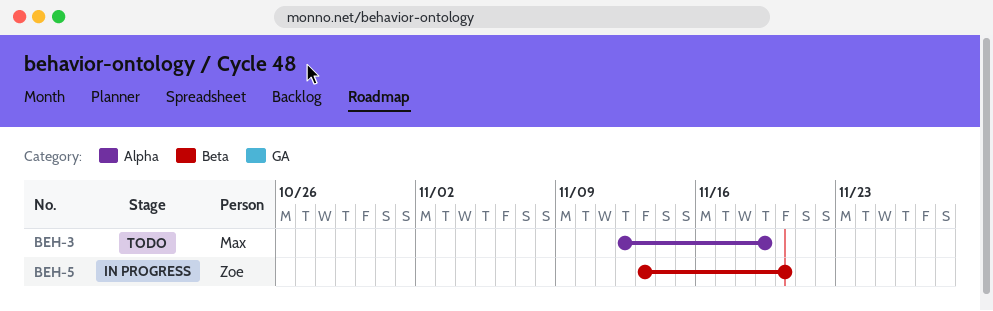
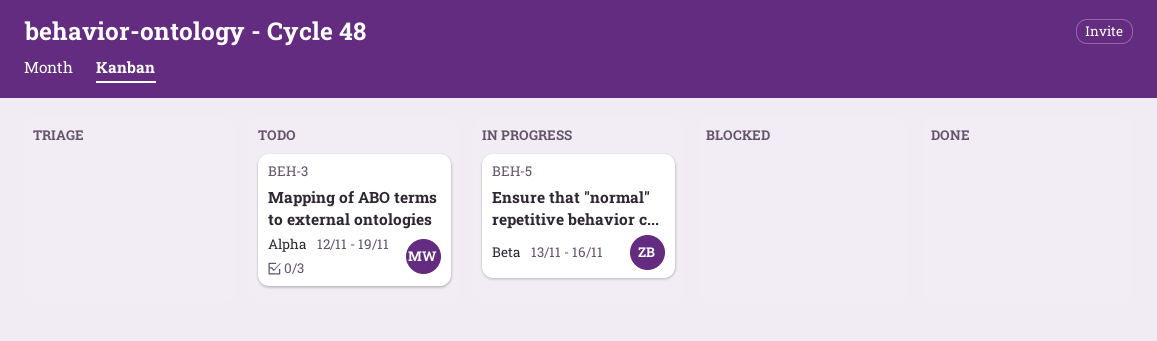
BEH-5, due: Nov 20 -> Nov 16

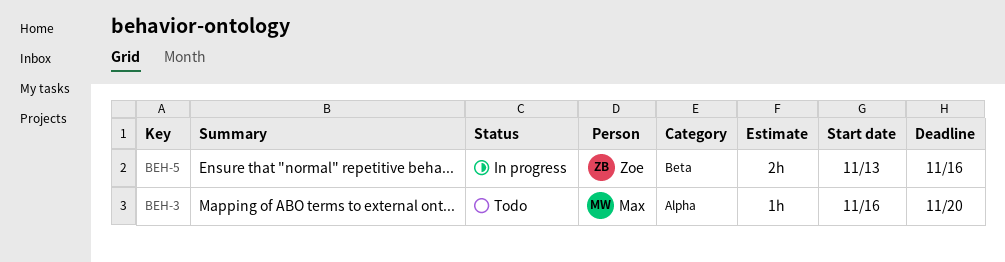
BEH-3, start: Nov 12 -> Nov 16
BEH-3, due: Nov 19 -> Nov 20

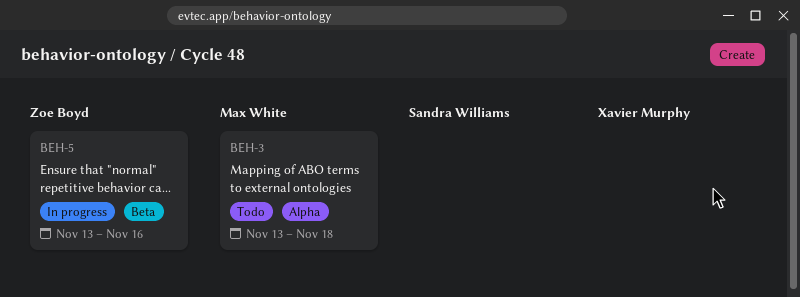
BEH-3, start: Nov 16 -> Nov 13
BEH-3, due: Nov 20 -> Nov 18

